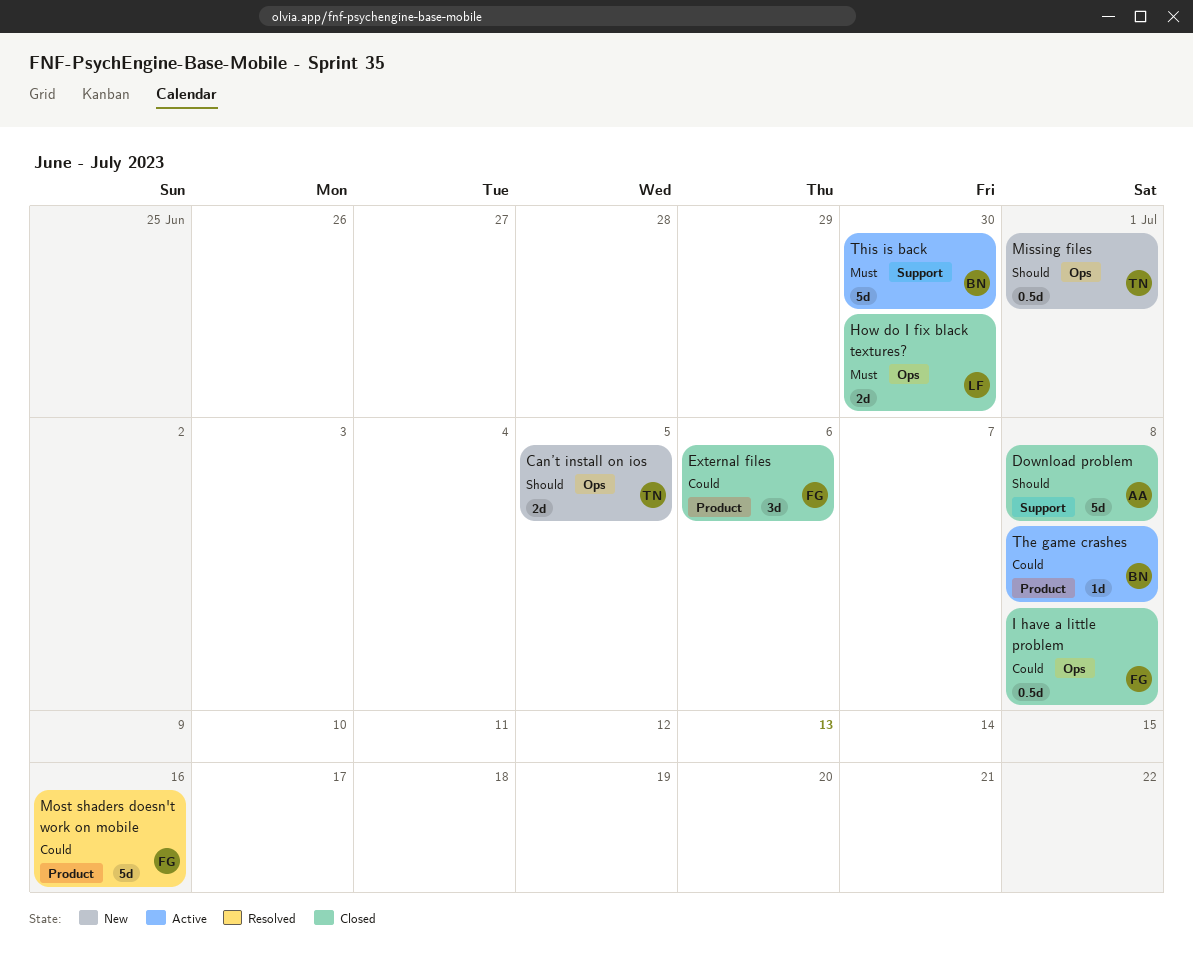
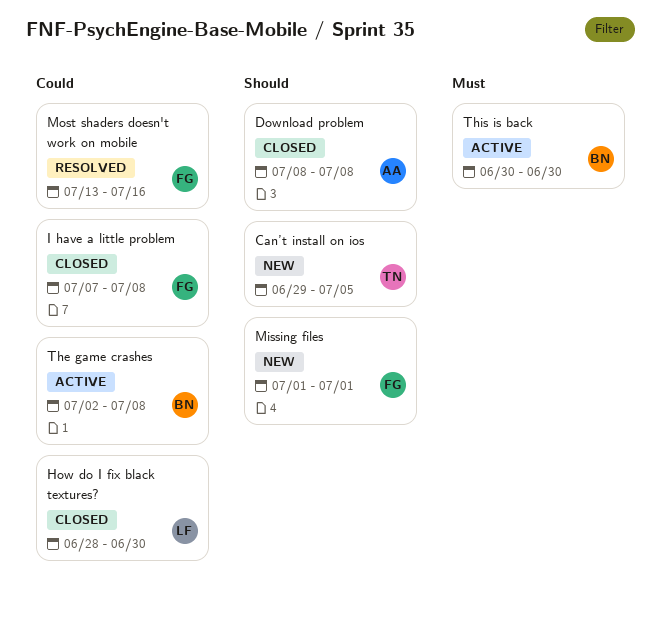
External files: present -> none
How do I fix black textures?, priority: Must -> Could
Missing files, owner: TN -> FG

